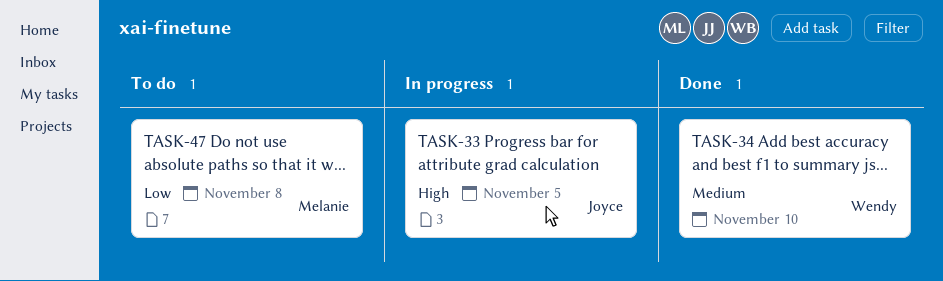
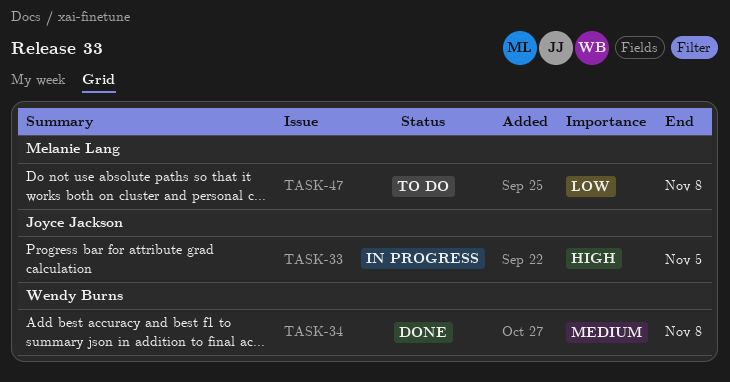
TASK-34, due: Nov 10 -> Nov 8

